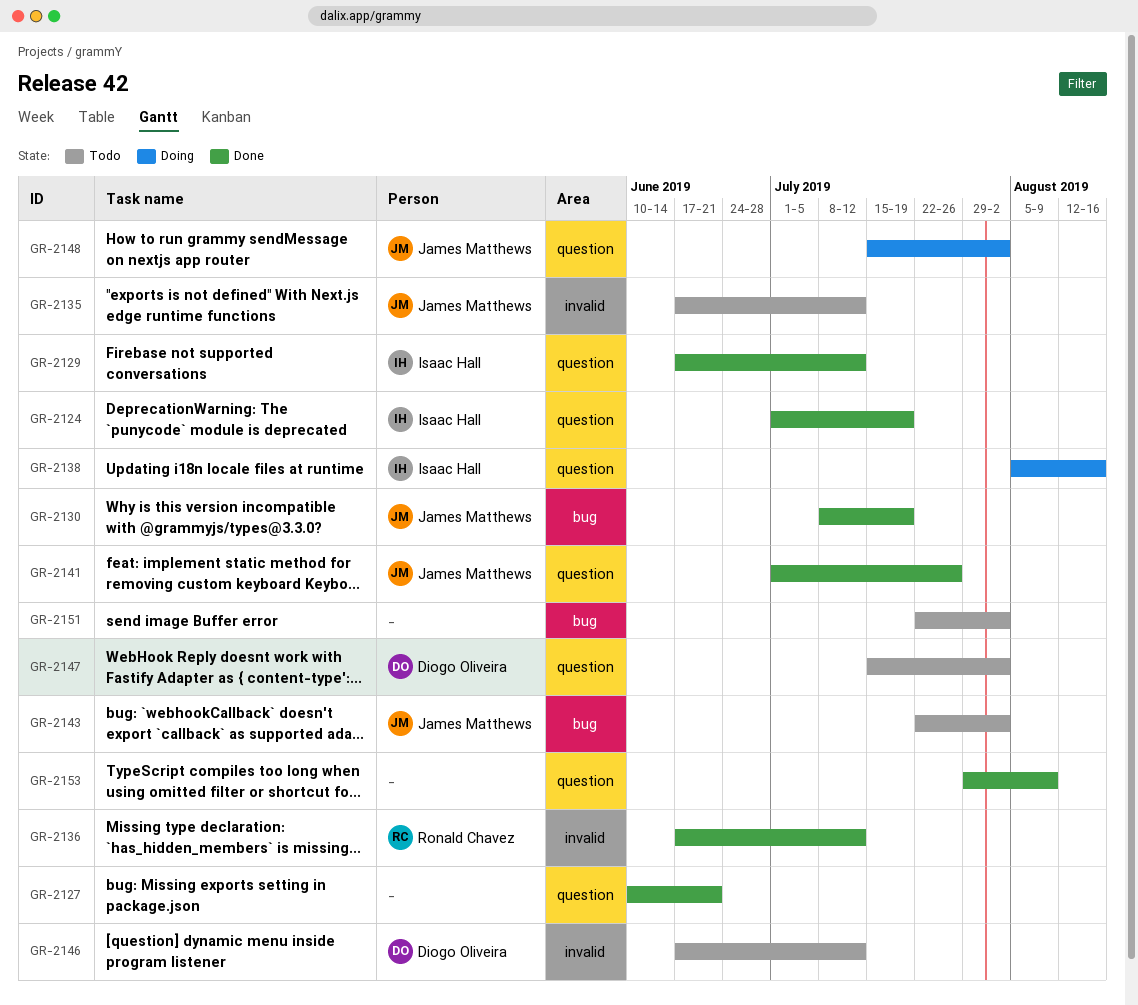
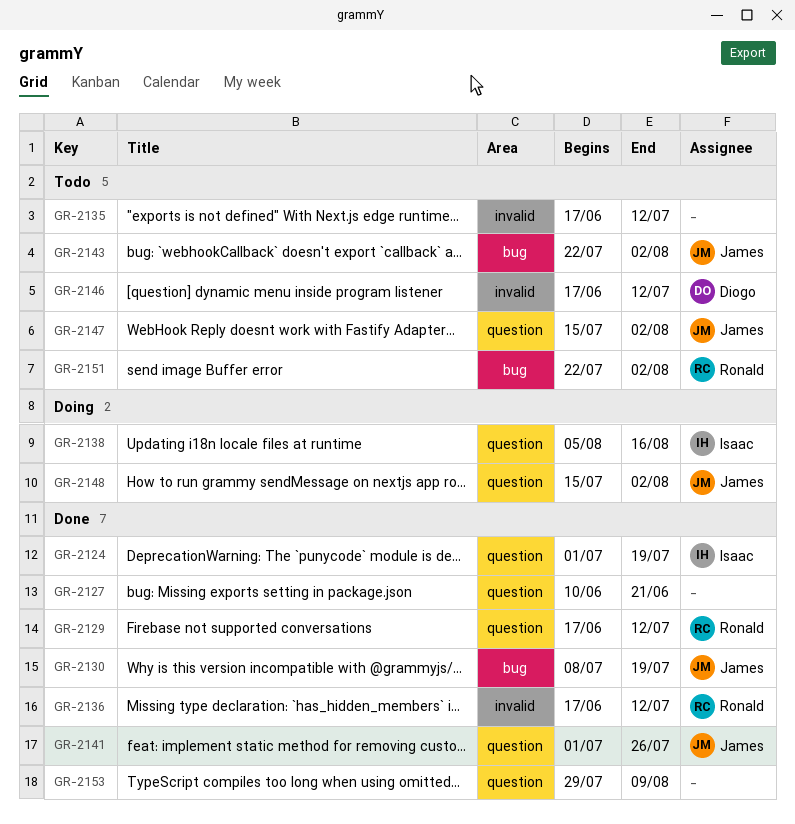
GR-2129, owner: Isaac Hall -> Ronald Chavez
GR-2135, owner: James Matthews -> none
GR-2147, owner: Diogo Oliveira -> James Matthews
GR-2151, owner: none -> Ronald Chavez

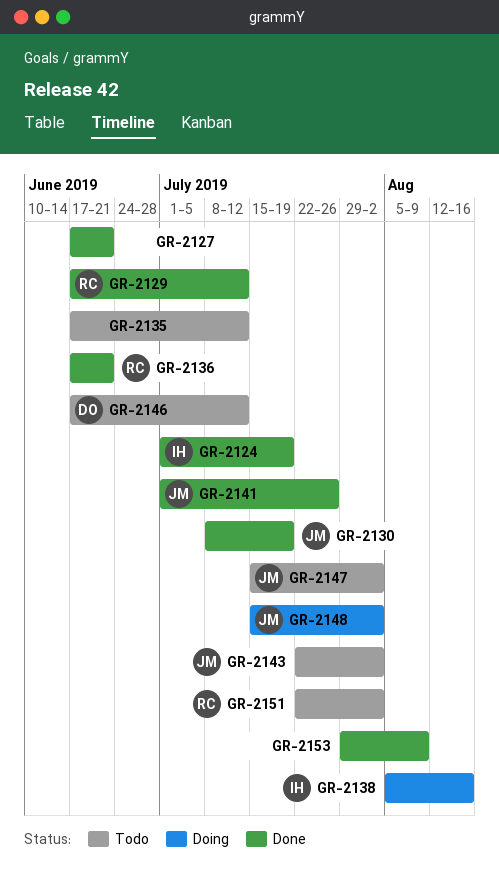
GR-2127, start: Jun 10 -> Jun 17
GR-2136, due: Jul 12 -> Jun 21

